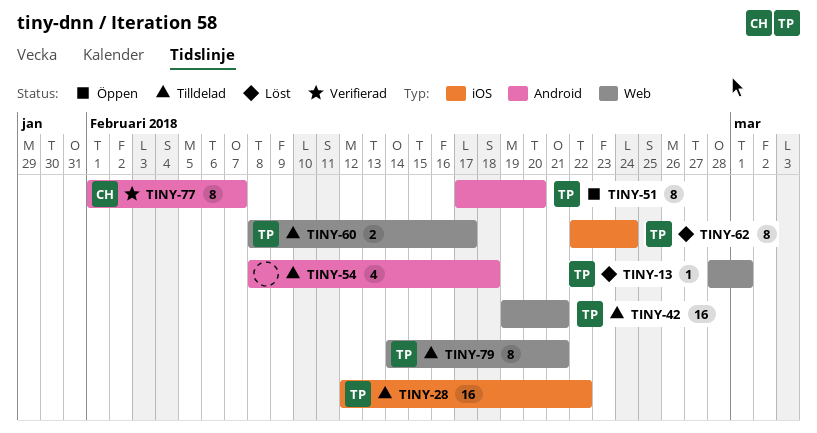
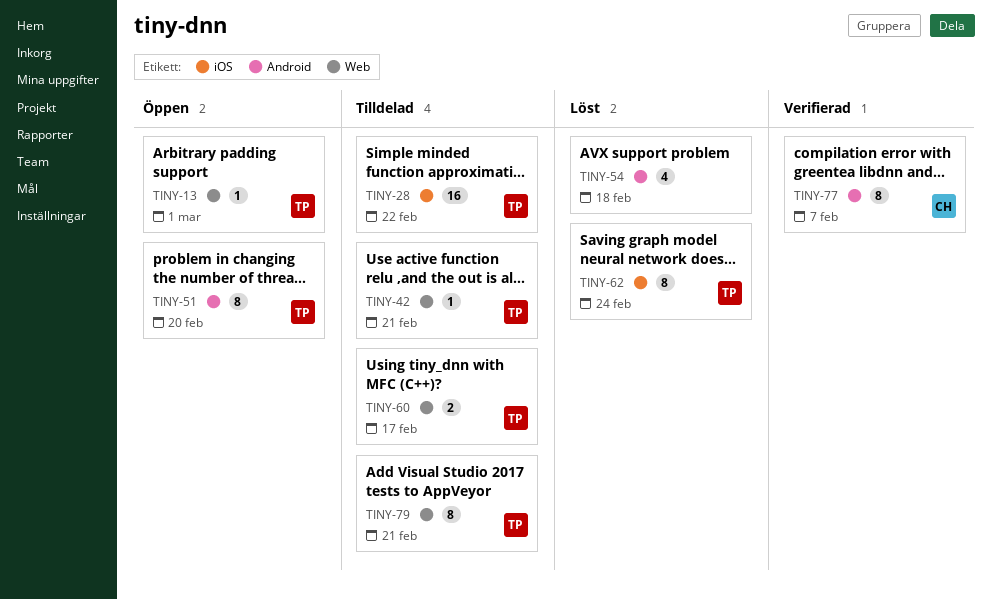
TINY-13, status: Löst -> Öppen
TINY-42, estimate: 16 -> 1
TINY-54, status: Tilldelad -> Löst

